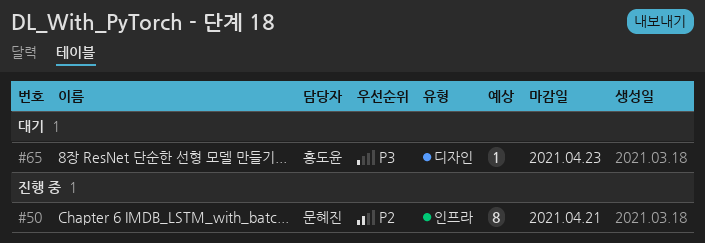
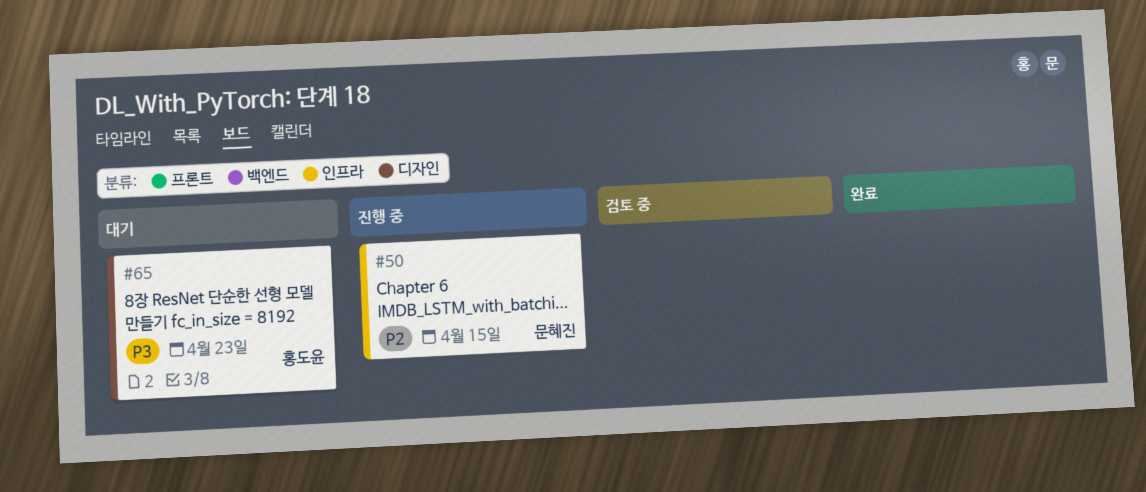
#50, due: Apr 21 -> Apr 15

